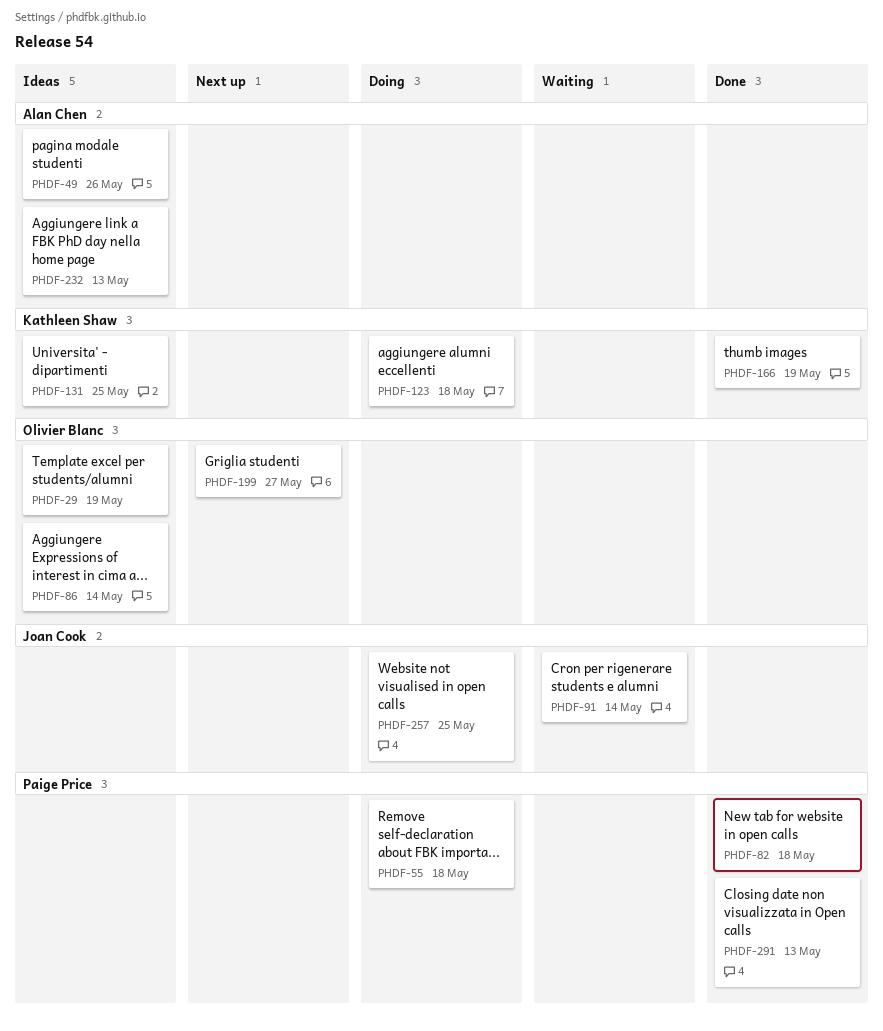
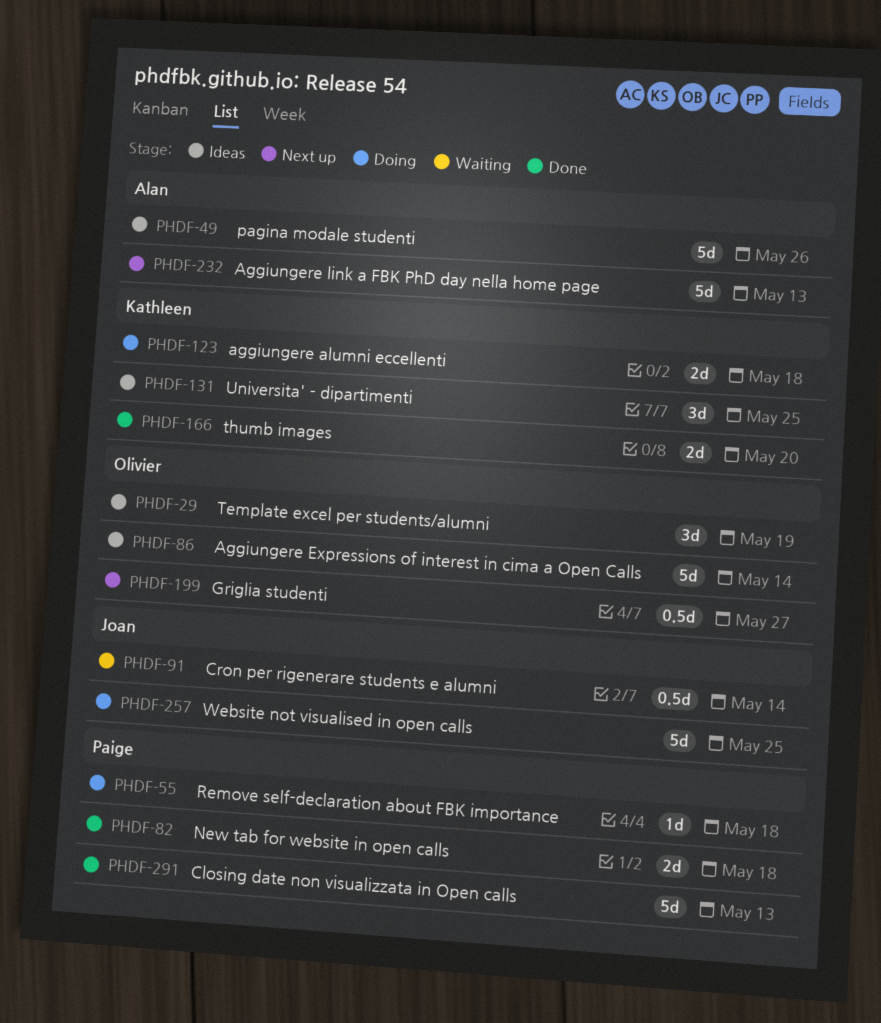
PHDF-166, due: May 19 -> May 20
PHDF-232, status: Ideas -> Next up

